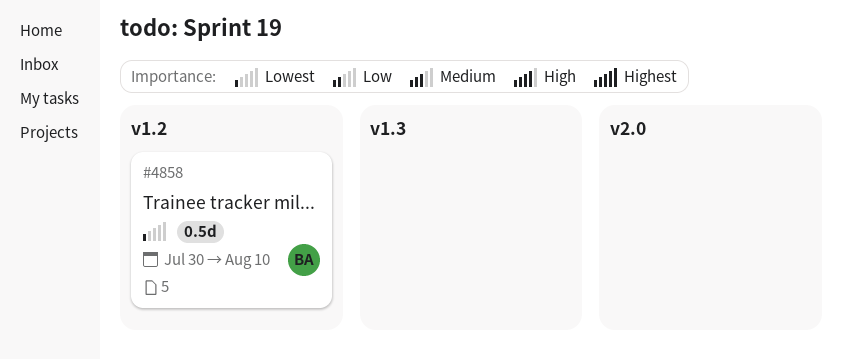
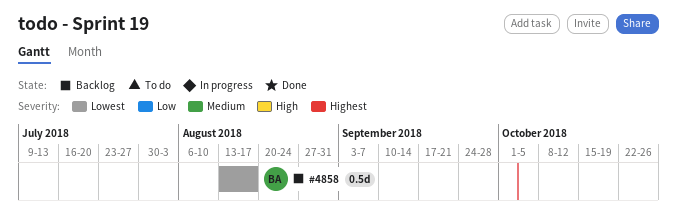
#4858, start: Jul 30 -> Aug 13
#4858, due: Aug 10 -> Aug 17

